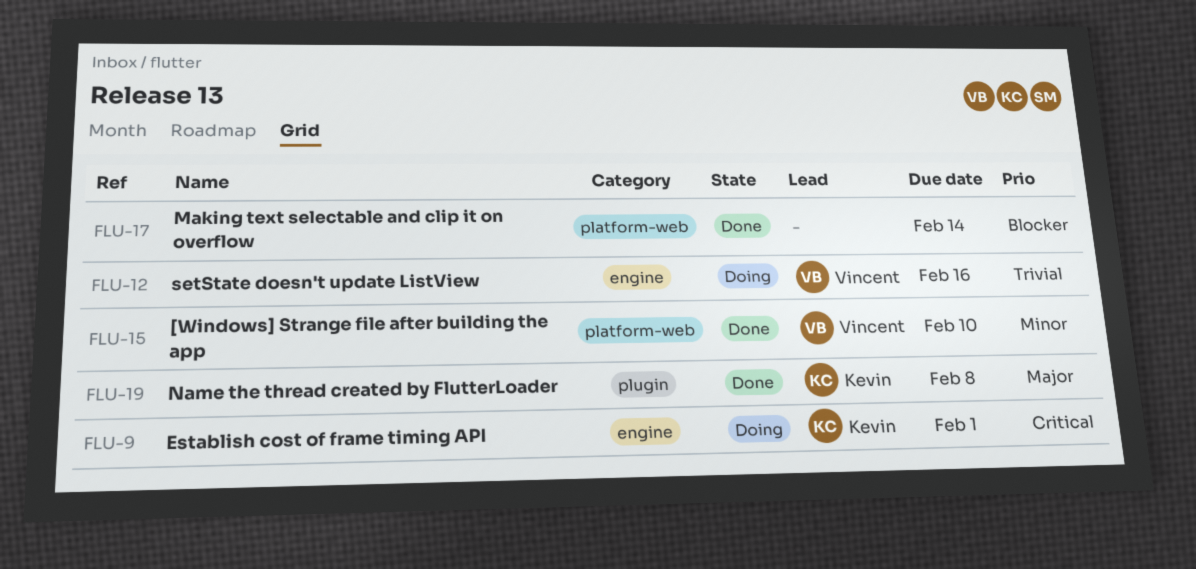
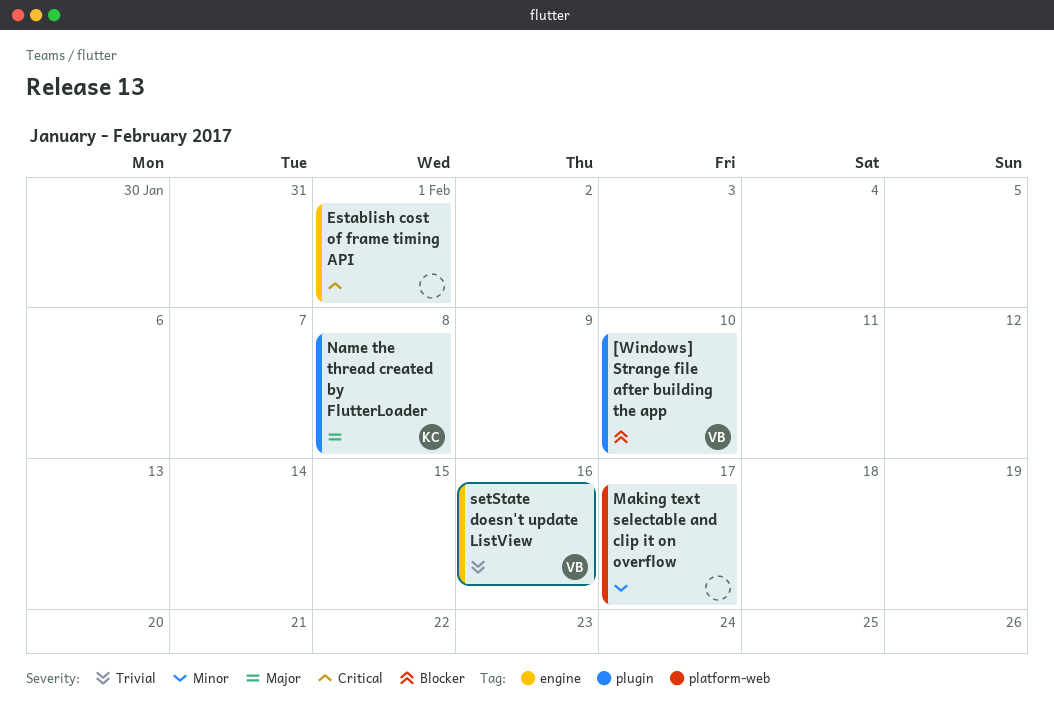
[Windows] Strange file after building the app, priority: Minor -> Blocker
[Windows] Strange file after building the app, label: platform-web -> plugin
Establish cost of frame timing API, owner: Kevin -> none
Making text selectable and clip it on overflow, priority: Blocker -> Minor
Making text selectable and clip it on overflow, due: Feb 14 -> Feb 17

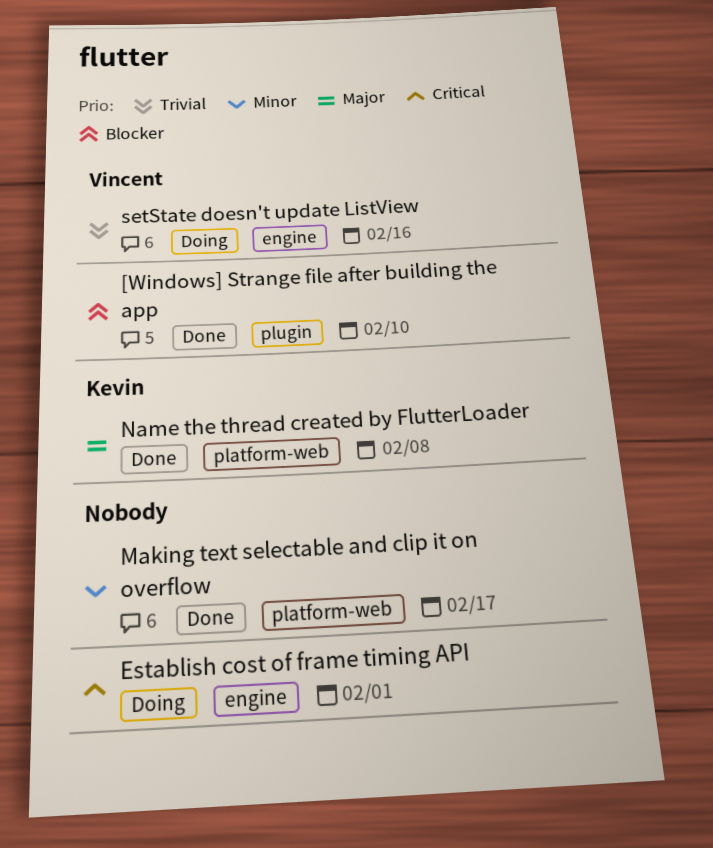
Name the thread created by FlutterLoader, label: plugin -> platform-web

